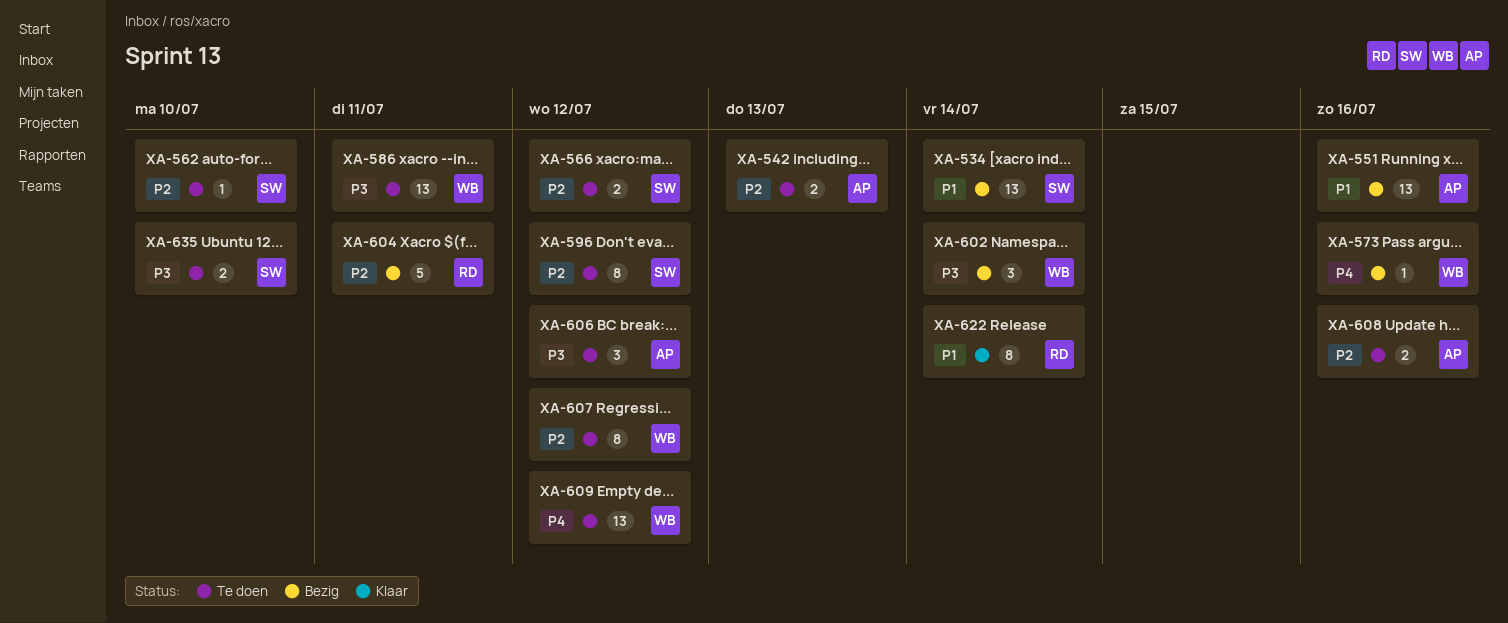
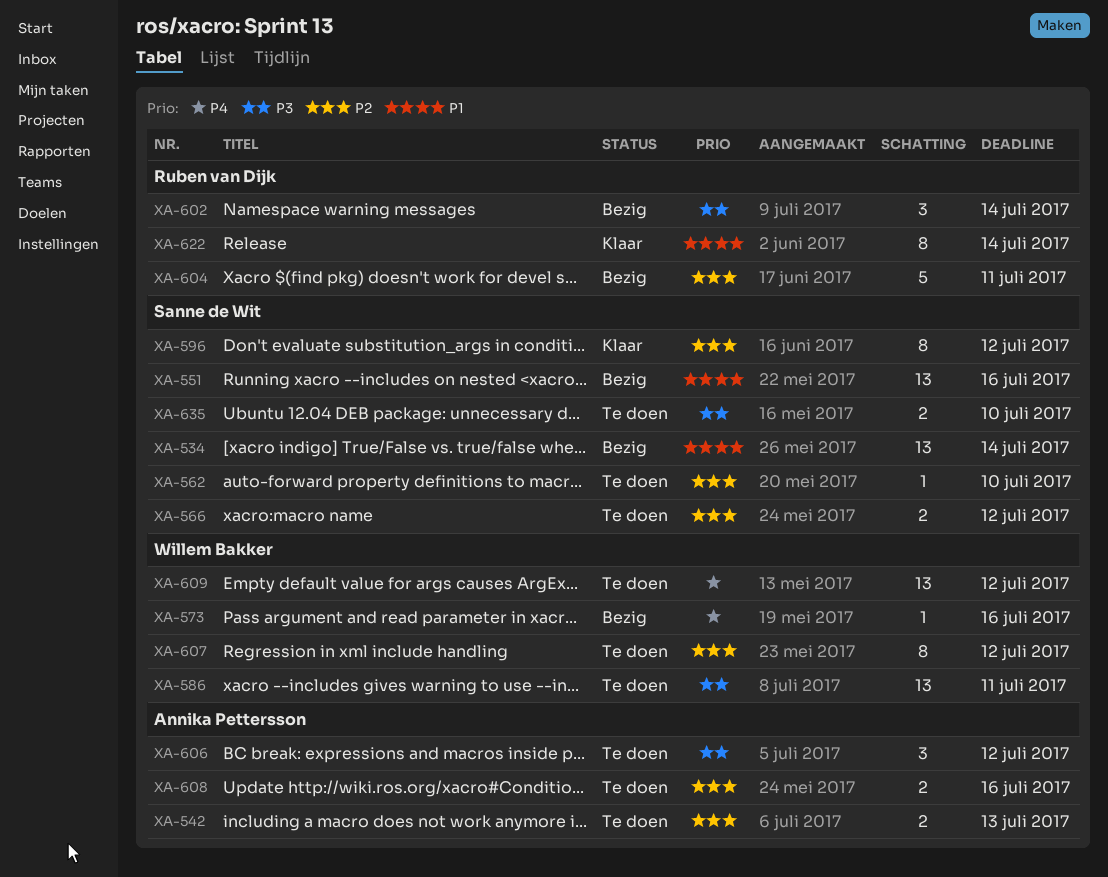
XA-551, owner: Annika Pettersson -> Sanne de Wit
XA-596, status: Te doen -> Klaar
XA-602, owner: Willem Bakker -> Ruben van Dijk

